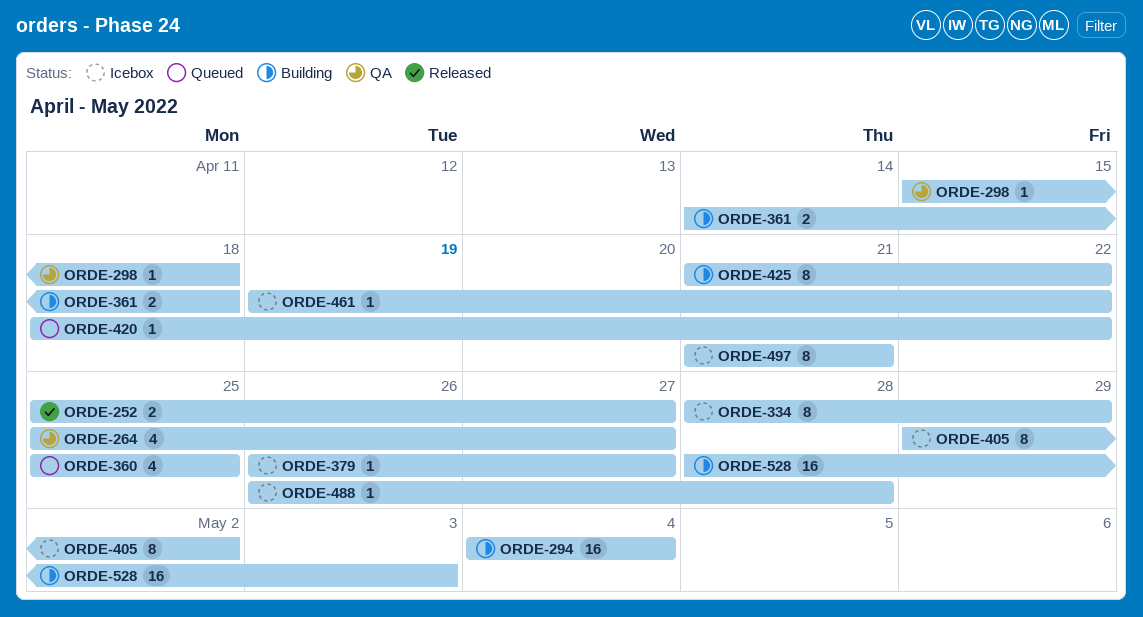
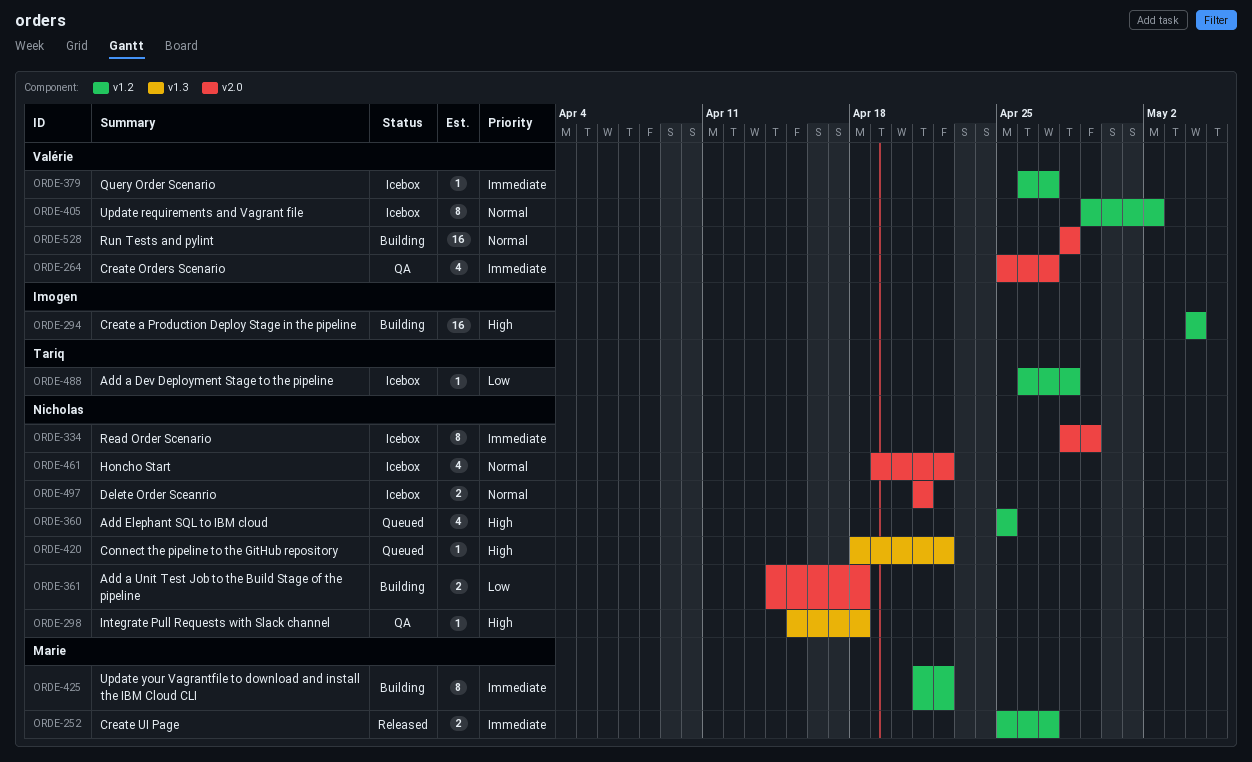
ORDE-461, estimate: 1 -> 4
ORDE-497, estimate: 8 -> 2
ORDE-528, due: May 3 -> Apr 28

